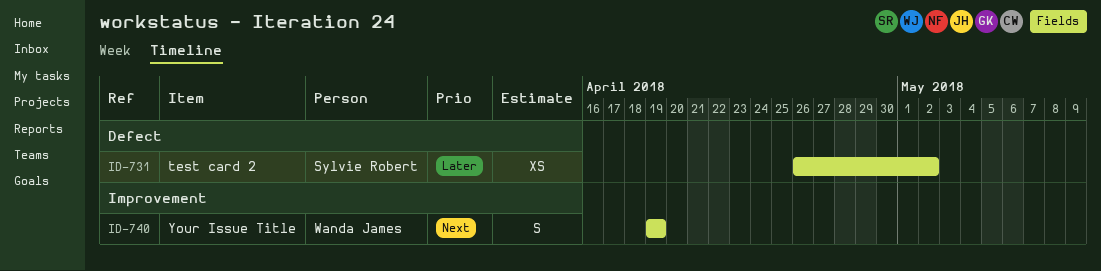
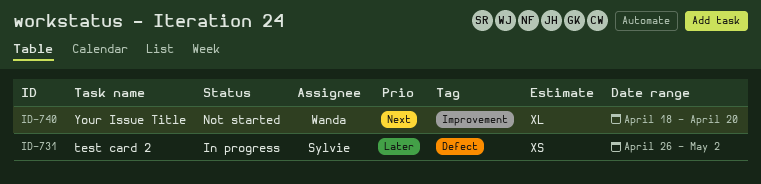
ID-740, estimate: S -> XL
ID-740, start: Apr 19 -> Apr 18
ID-740, due: Apr 19 -> Apr 20

